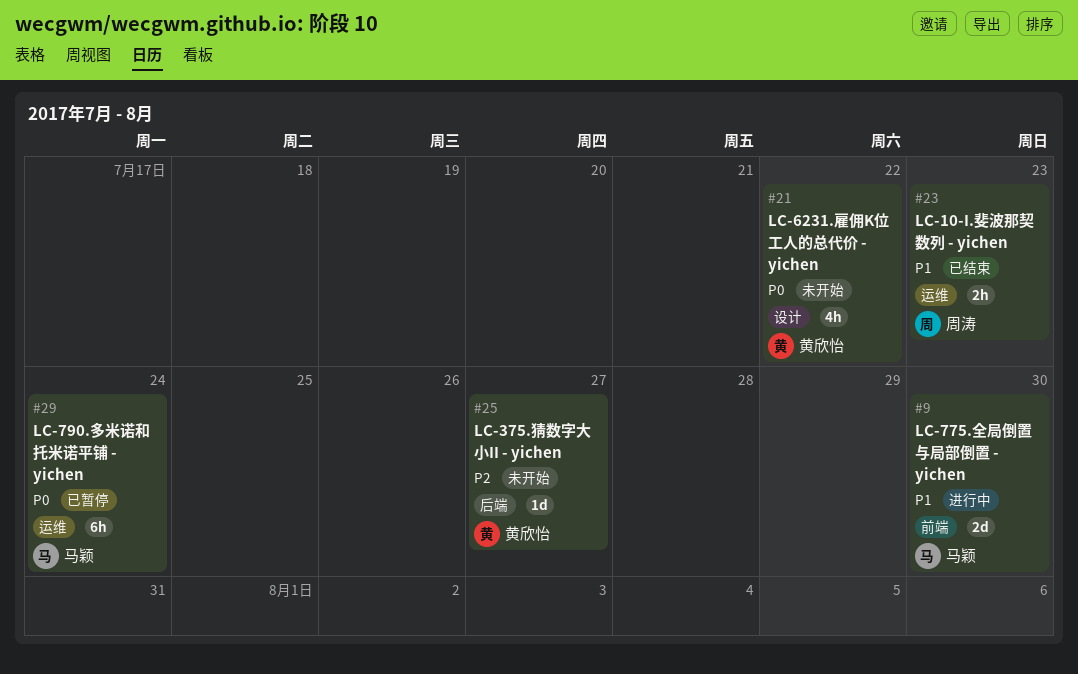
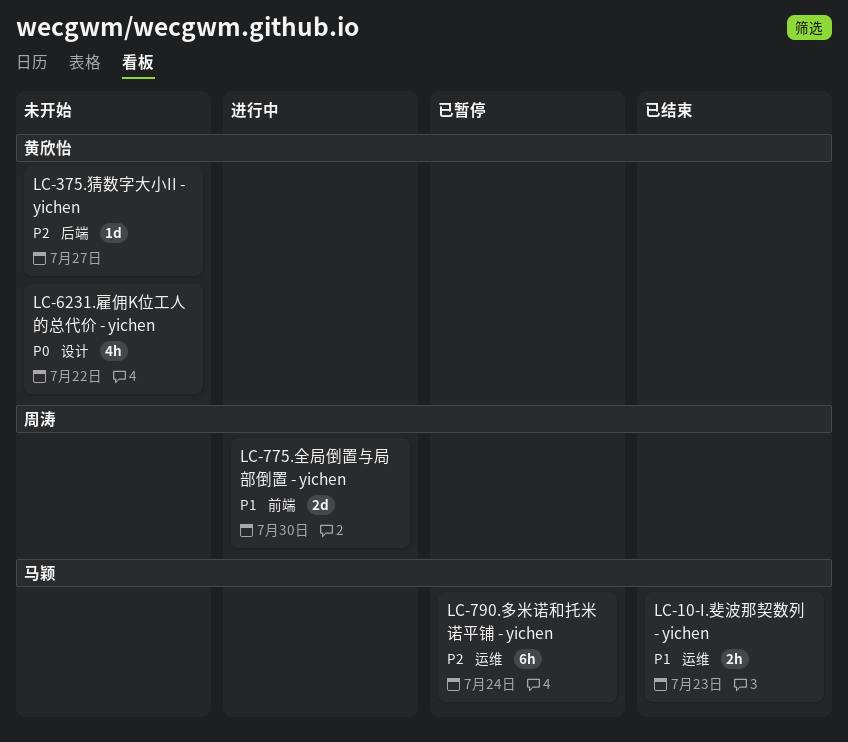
LC-10-I.斐波那契数列 - yichen, owner: 周涛 -> 马颖
LC-775.全局倒置与局部倒置 - yichen, owner: 马颖 -> 周涛
LC-790.多米诺和托米诺平铺 - yichen, priority: P0 -> P2

